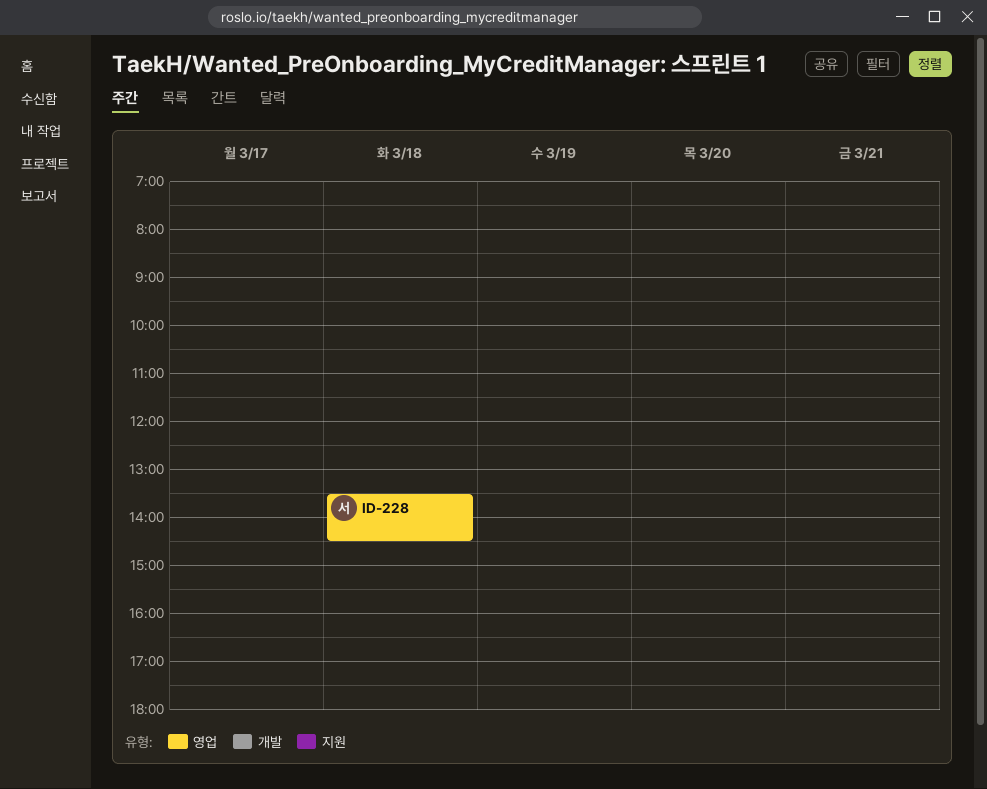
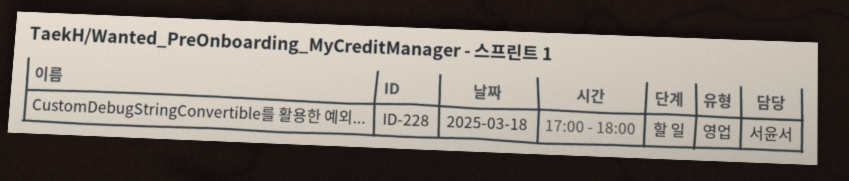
ID-228, begins: 13:30 -> 17:00
ID-228, ends: 14:30 -> 18:00

